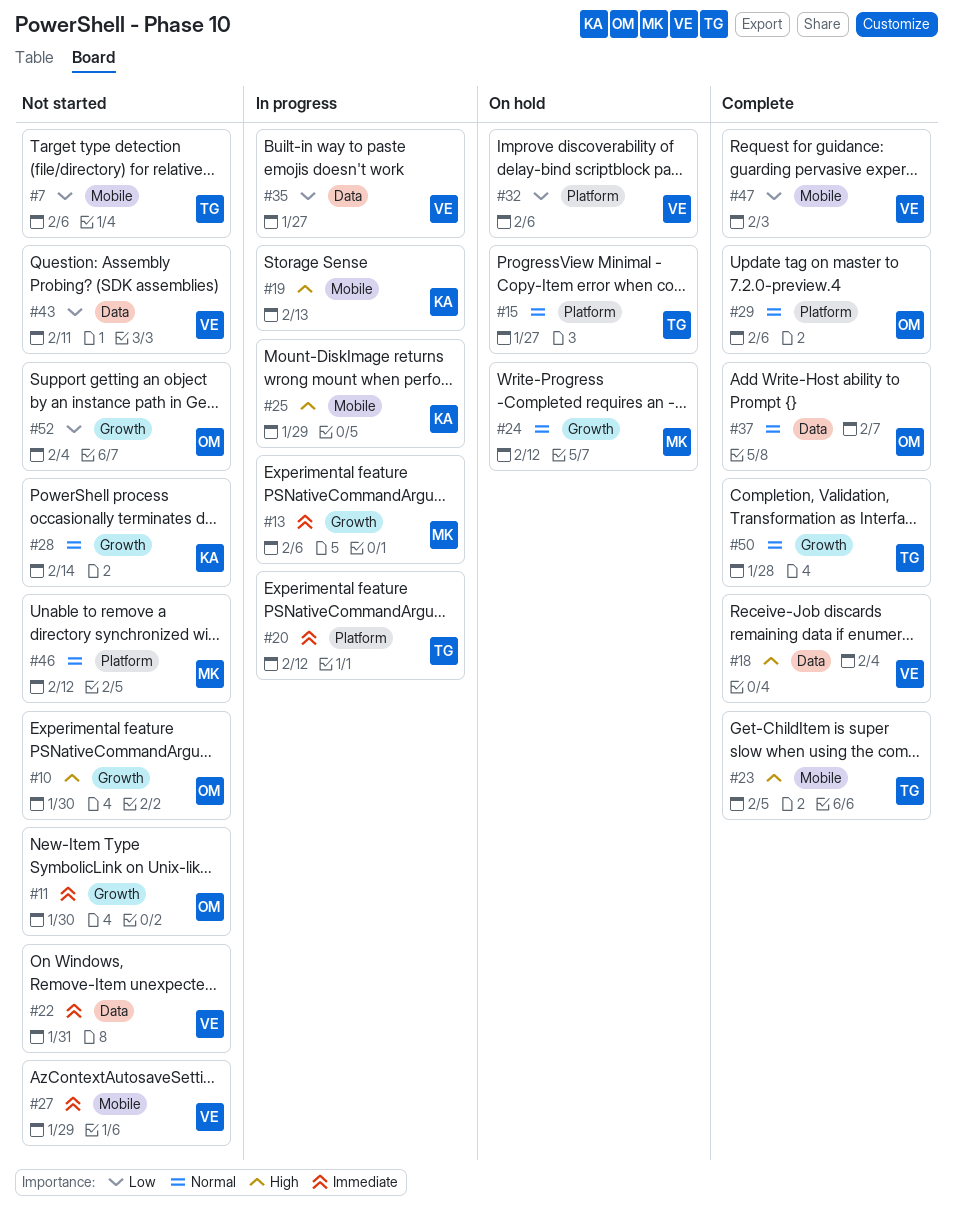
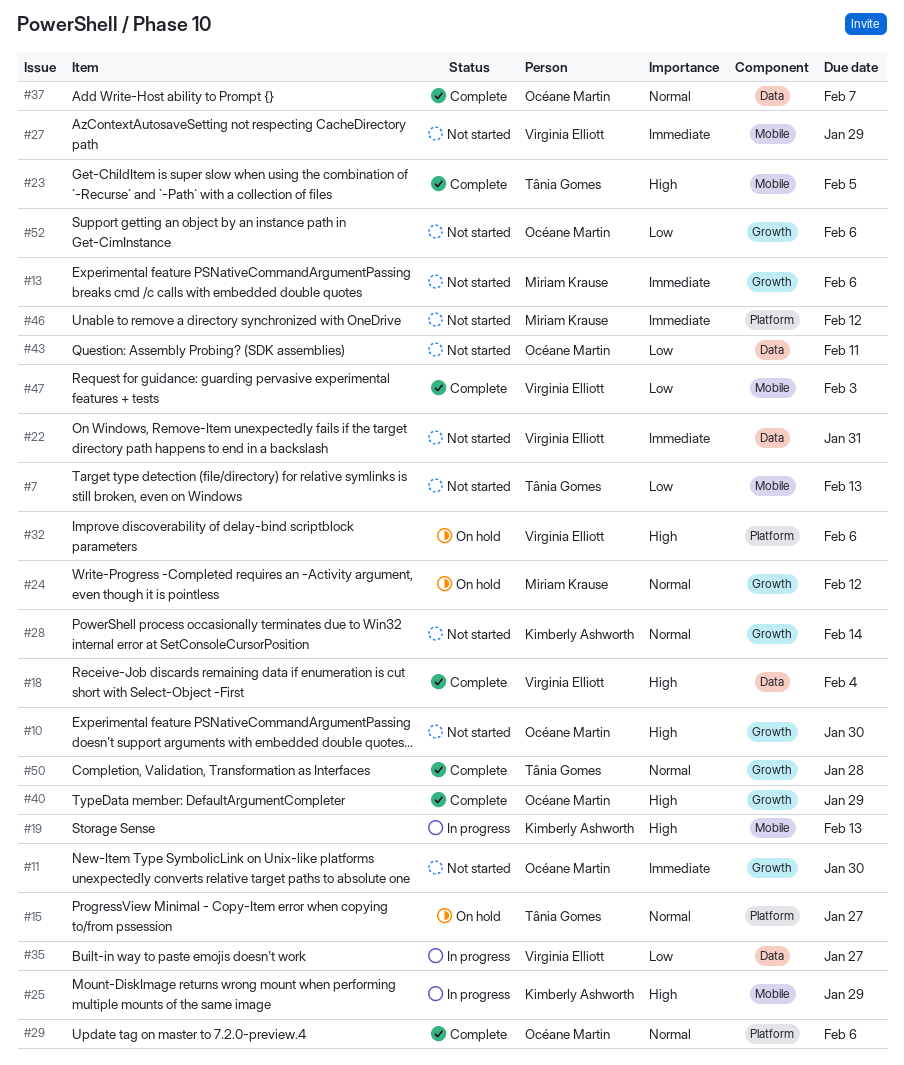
#7, due: Feb 6 -> Feb 13
#13, status: In progress -> Not started
#20: present -> none
#32, priority: Low -> High
#40: none -> present
#43, owner: Virginia Elliott -> Océane Martin
#46, priority: Normal -> Immediate
#52, due: Feb 4 -> Feb 6

